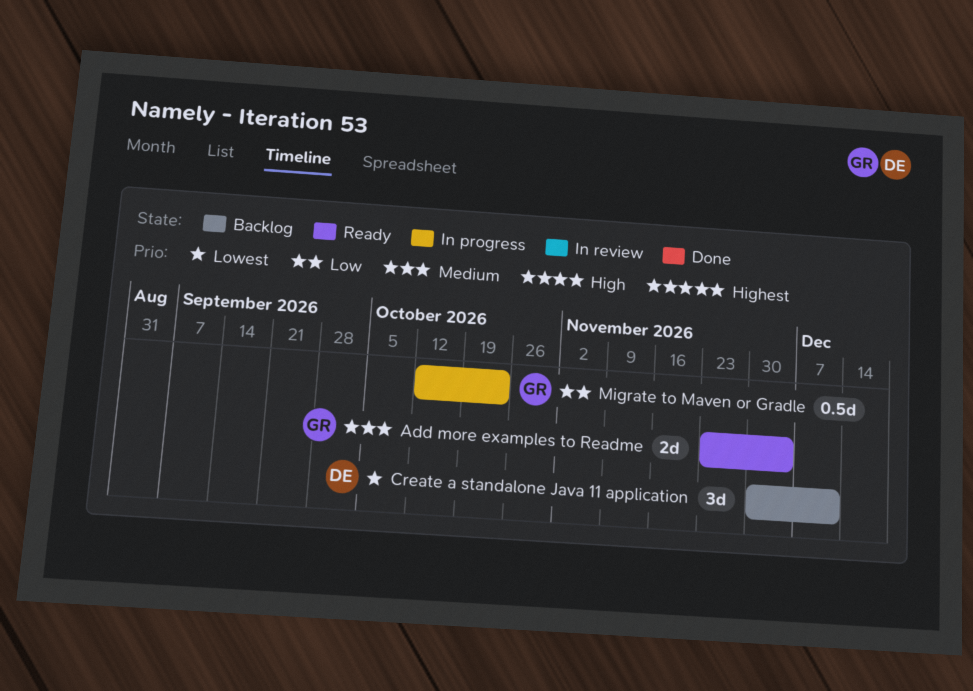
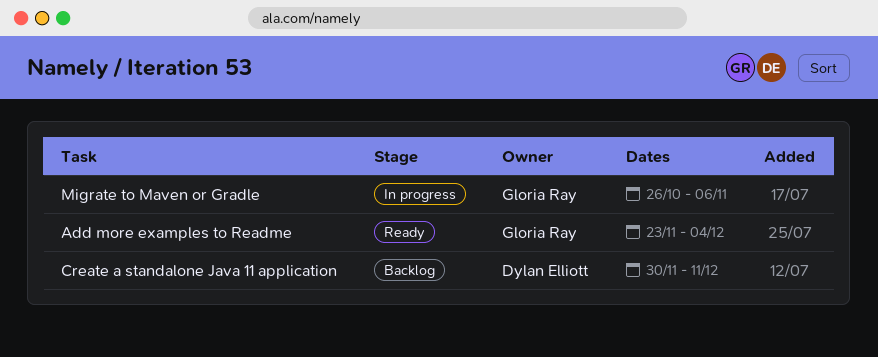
Migrate to Maven or Gradle, start: Oct 12 -> Oct 26
Migrate to Maven or Gradle, due: Oct 23 -> Nov 6

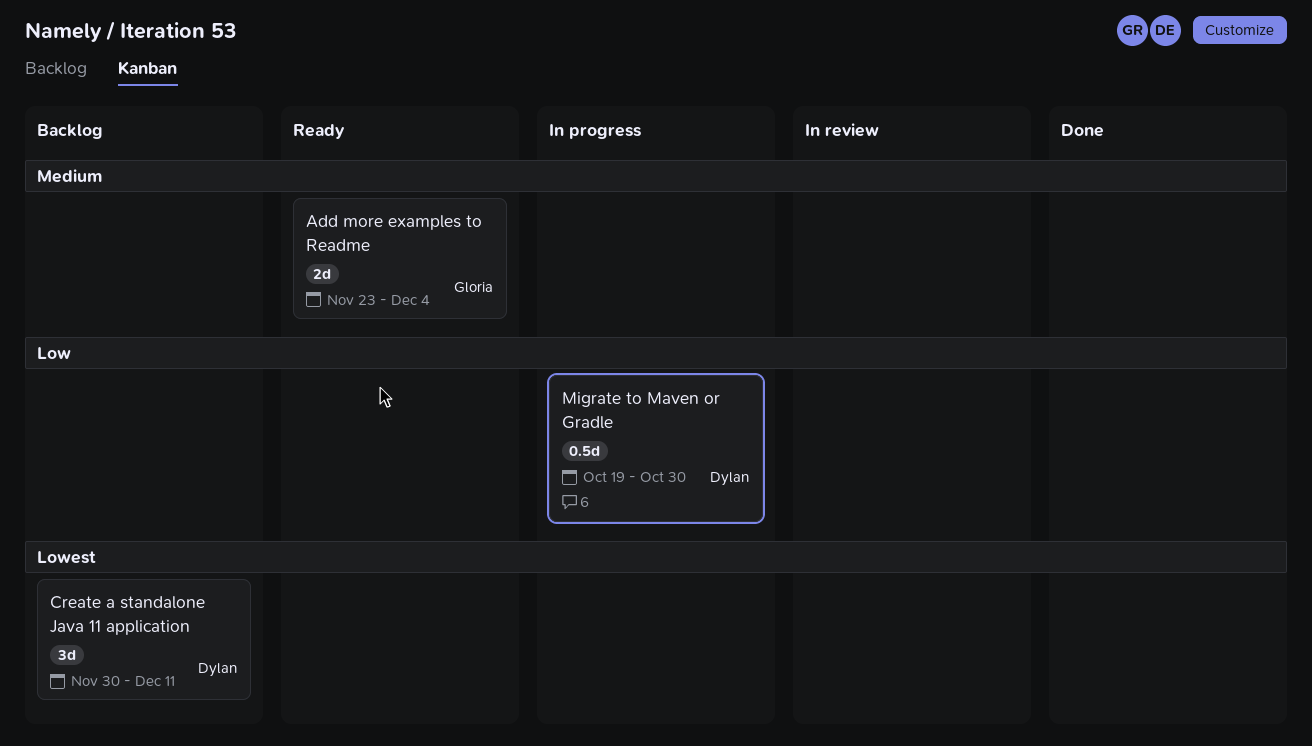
Migrate to Maven or Gradle, owner: Gloria Ray -> Dylan Elliott
Migrate to Maven or Gradle, start: Oct 26 -> Oct 19
Migrate to Maven or Gradle, due: Nov 6 -> Oct 30

